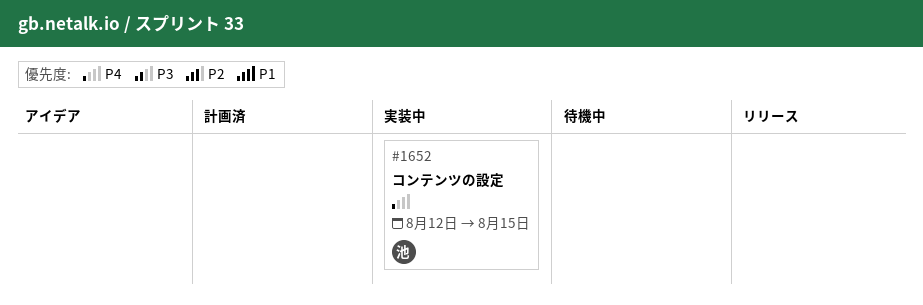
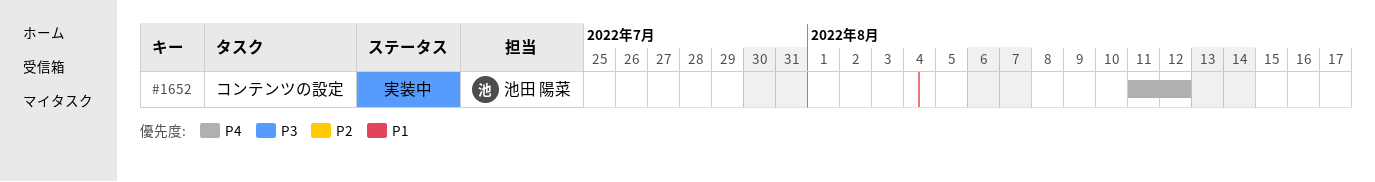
#1652, start: Aug 12 -> Aug 11
#1652, due: Aug 15 -> Aug 12

